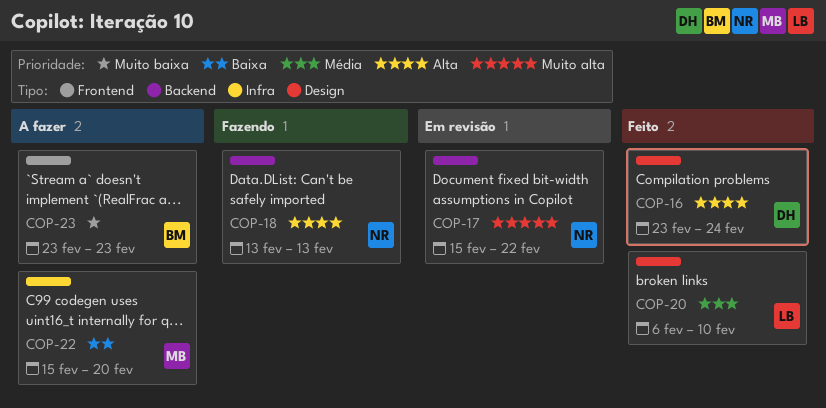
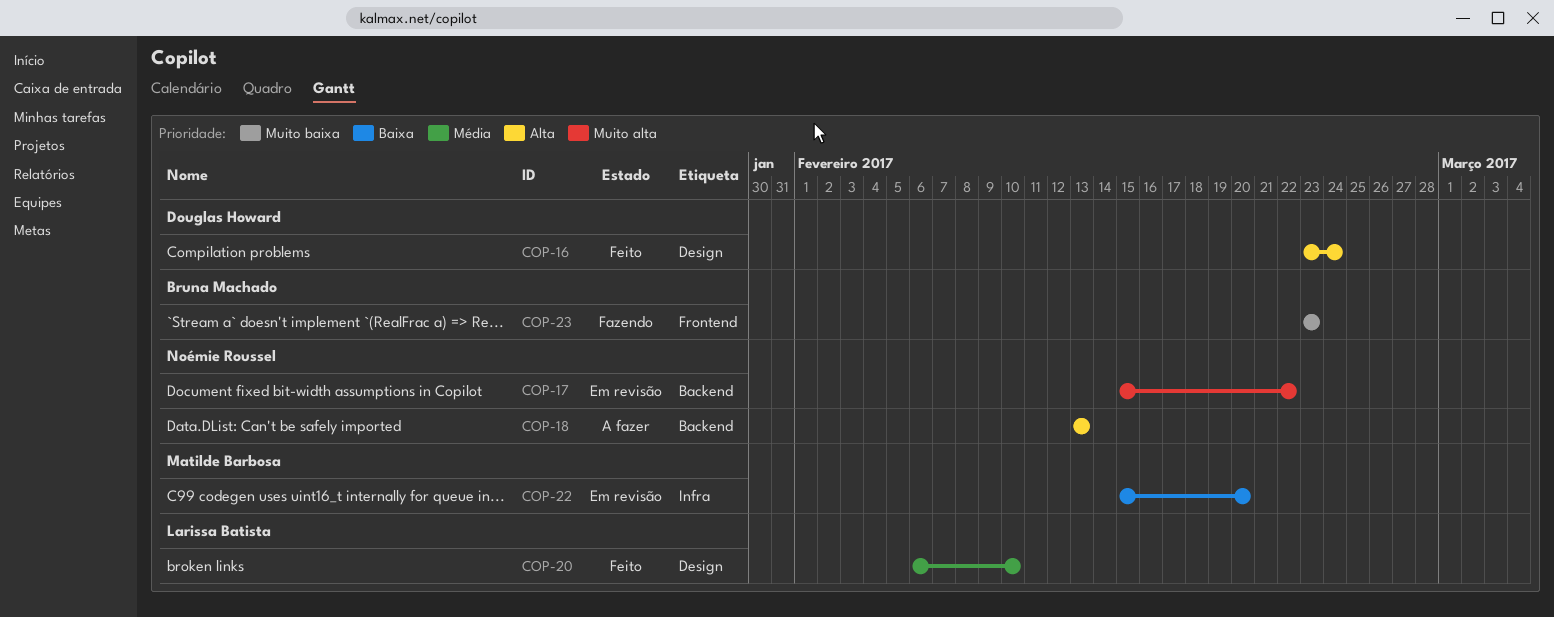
COP-18, status: Fazendo -> A fazer
COP-22, status: A fazer -> Em revisão
COP-23, status: A fazer -> Fazendo

